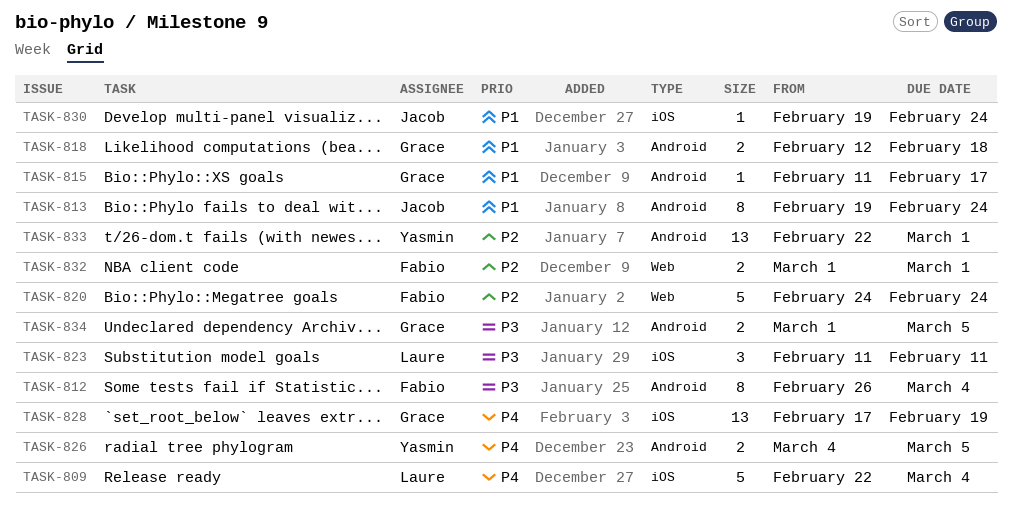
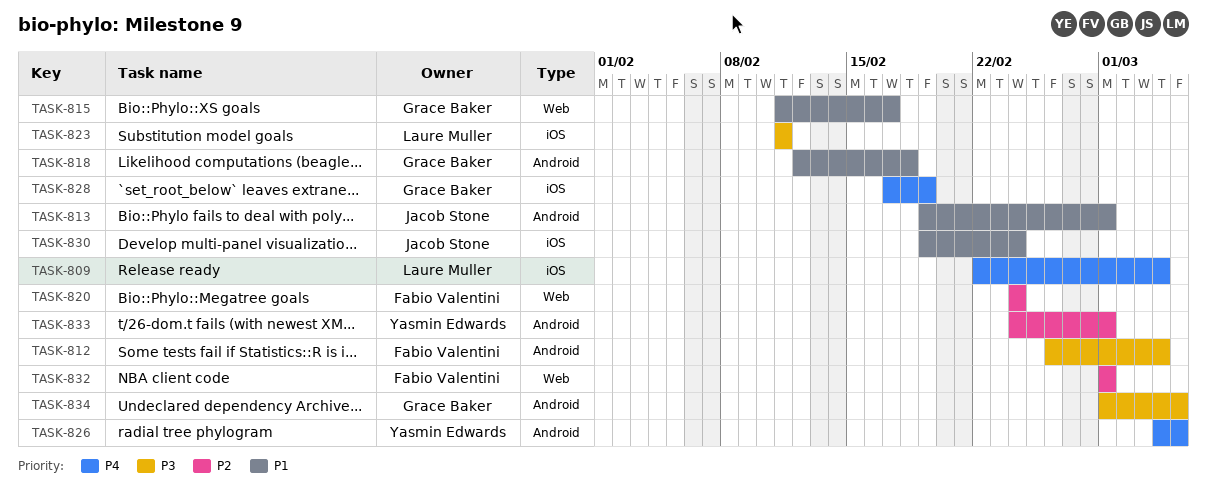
TASK-813, due: Feb 24 -> Mar 1
TASK-815, label: Android -> Web
TASK-833, start: Feb 22 -> Feb 24

